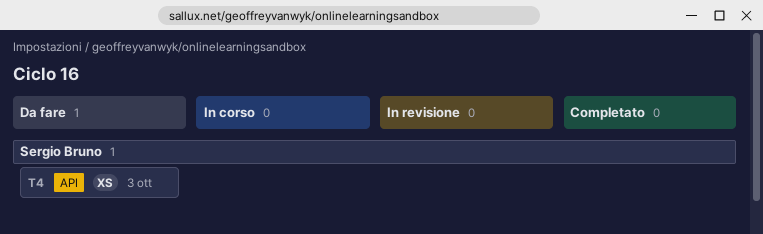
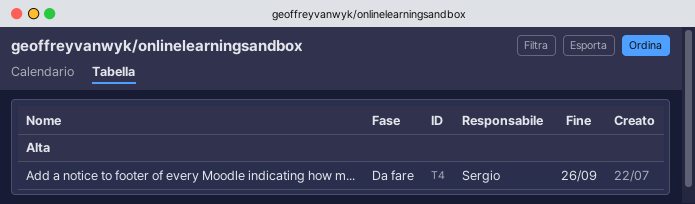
T4, due: Oct 3 -> Sep 26

